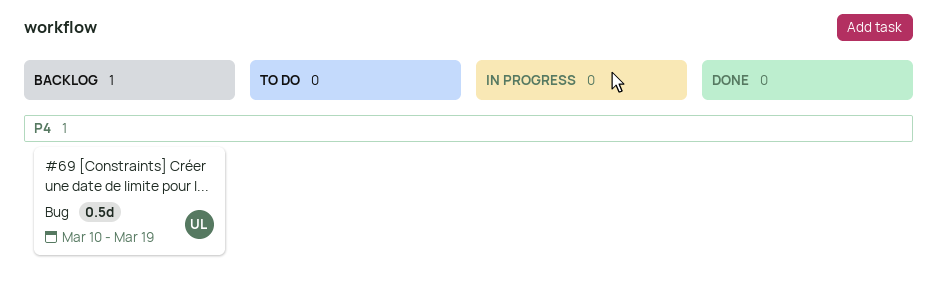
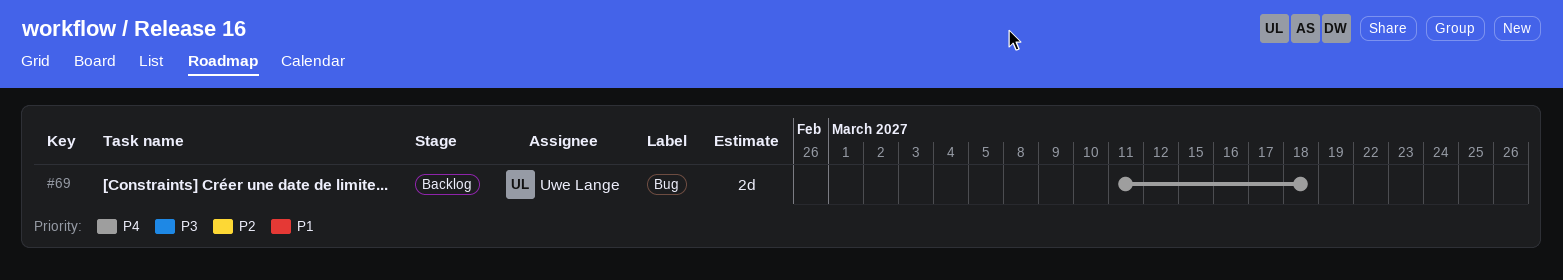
#69, estimate: 0.5d -> 2d
#69, start: Mar 10 -> Mar 11
#69, due: Mar 19 -> Mar 18

